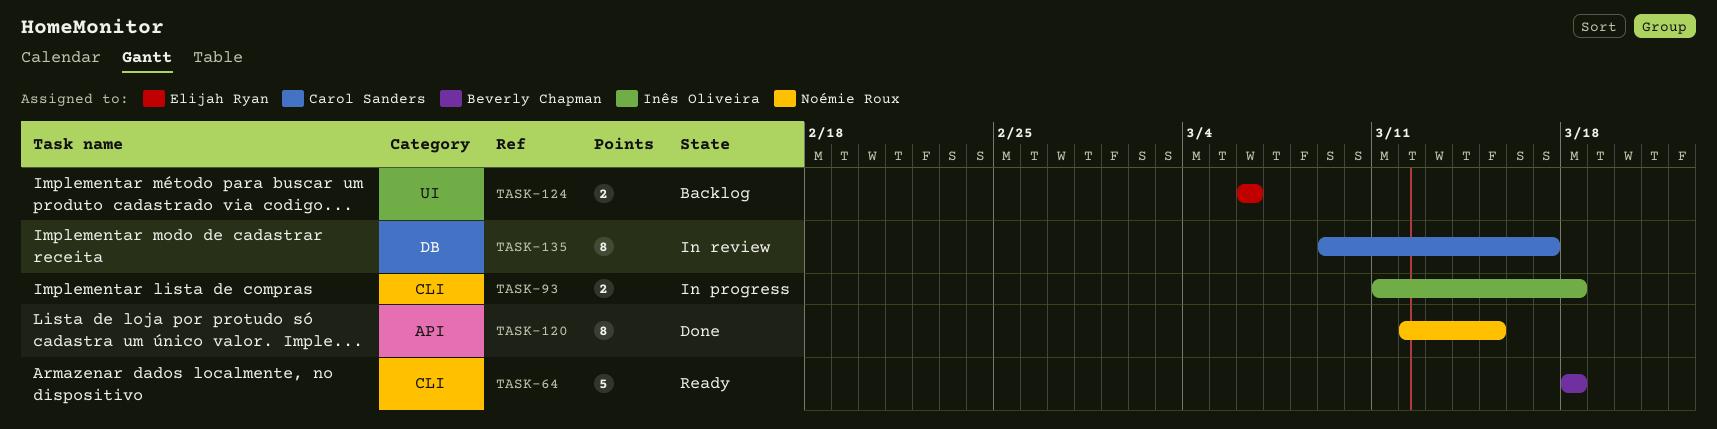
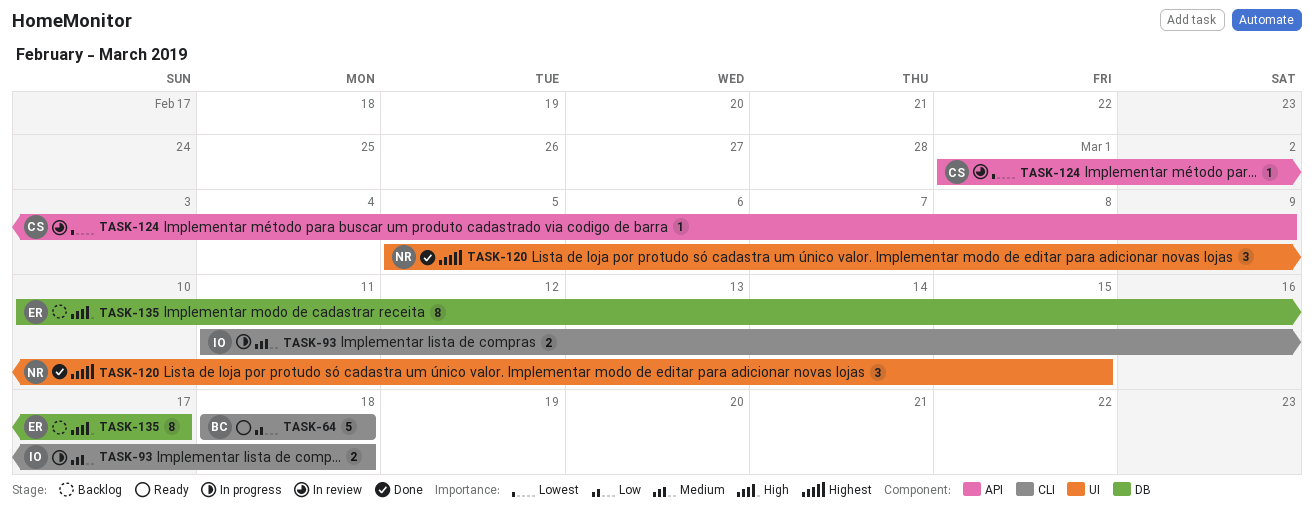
TASK-120, label: API -> UI
TASK-120, estimate: 8 -> 3
TASK-120, start: Mar 12 -> Mar 5
TASK-124, status: Backlog -> In review
TASK-124, owner: Elijah Ryan -> Carol Sanders
TASK-124, label: UI -> API
TASK-124, estimate: 2 -> 1
TASK-124, start: Mar 6 -> Mar 1
TASK-124, due: Mar 6 -> Mar 9
TASK-135, status: In review -> Backlog
TASK-135, owner: Carol Sanders -> Elijah Ryan
TASK-135, start: Mar 9 -> Mar 10

